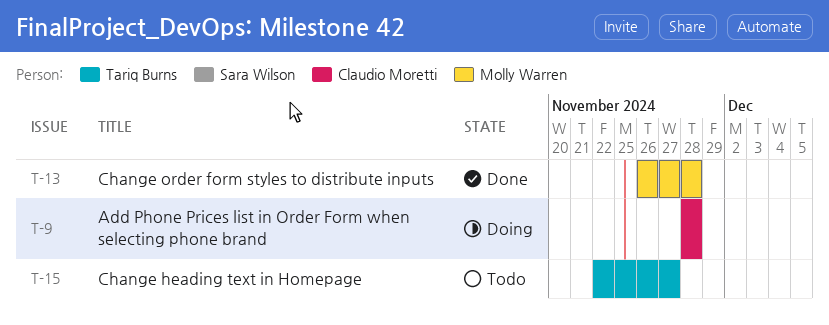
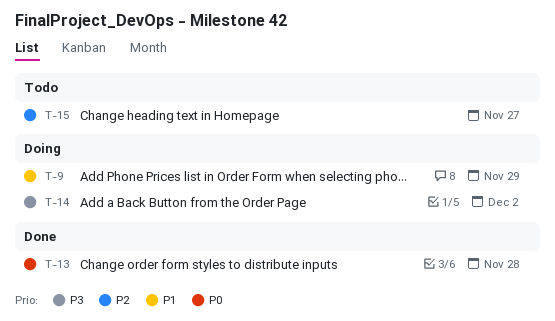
T-9, due: Nov 28 -> Nov 29
T-14: none -> present

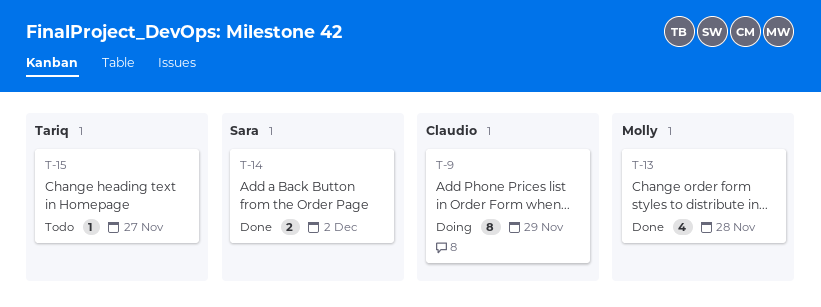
T-14, status: Doing -> Done

